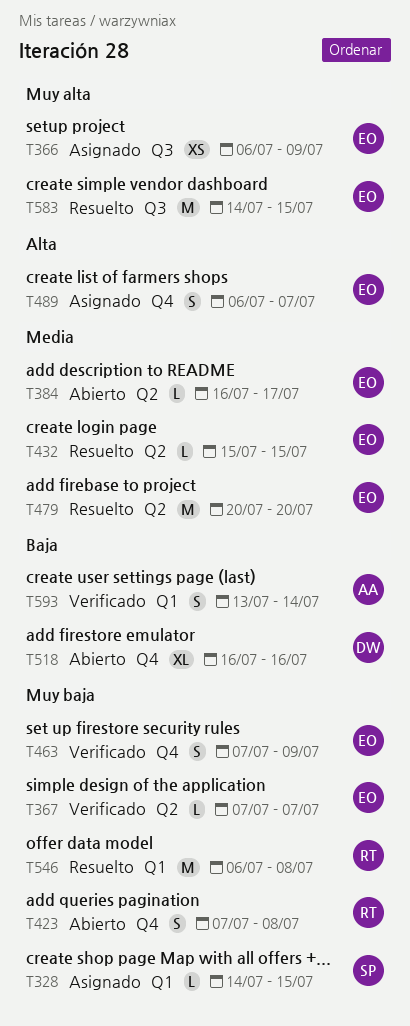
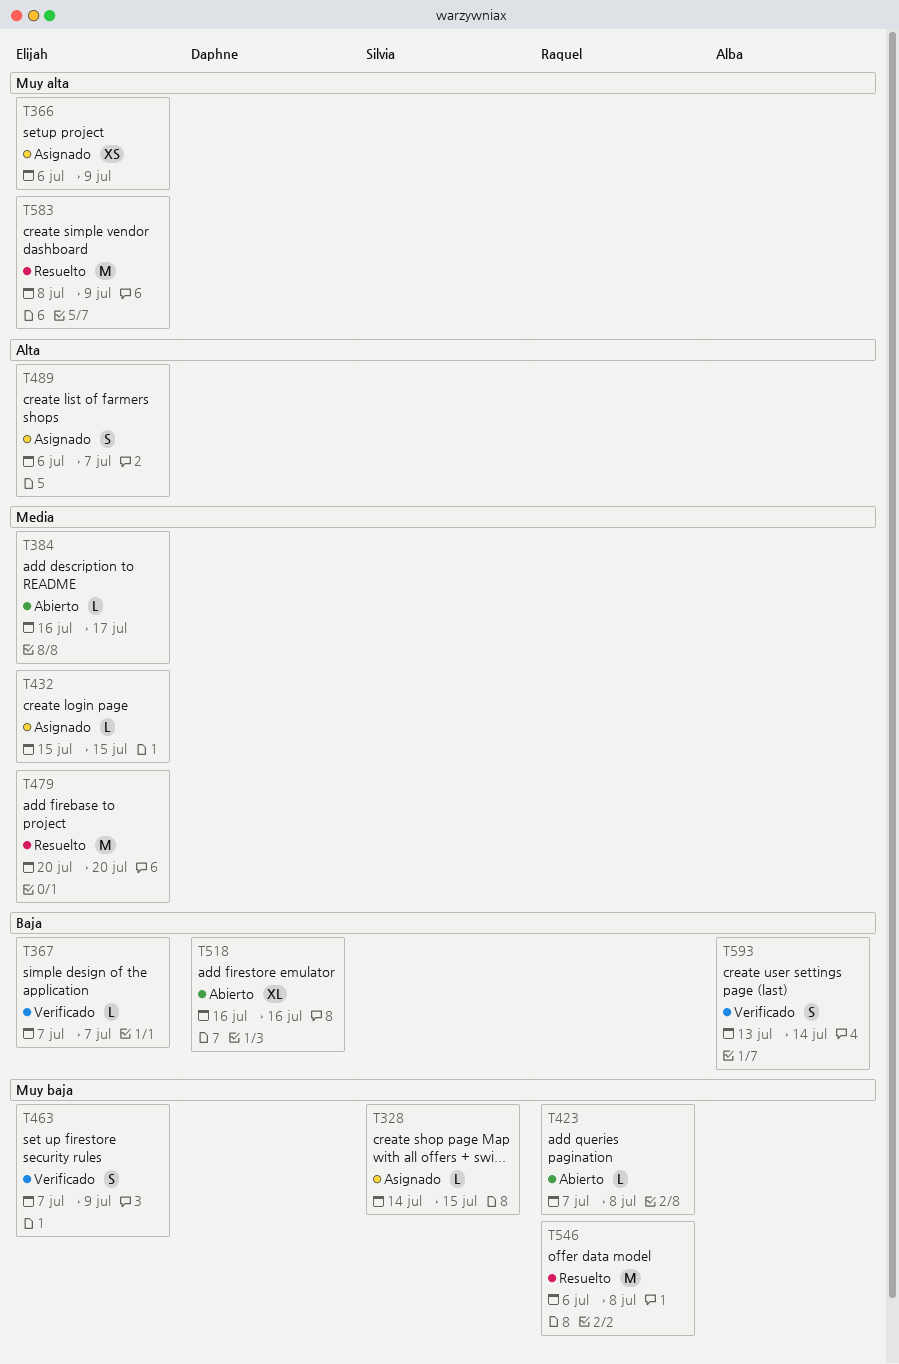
T367, priority: Muy baja -> Baja
T423, estimate: S -> L
T432, status: Resuelto -> Asignado
T583, start: Jul 14 -> Jul 8
T583, due: Jul 15 -> Jul 9

